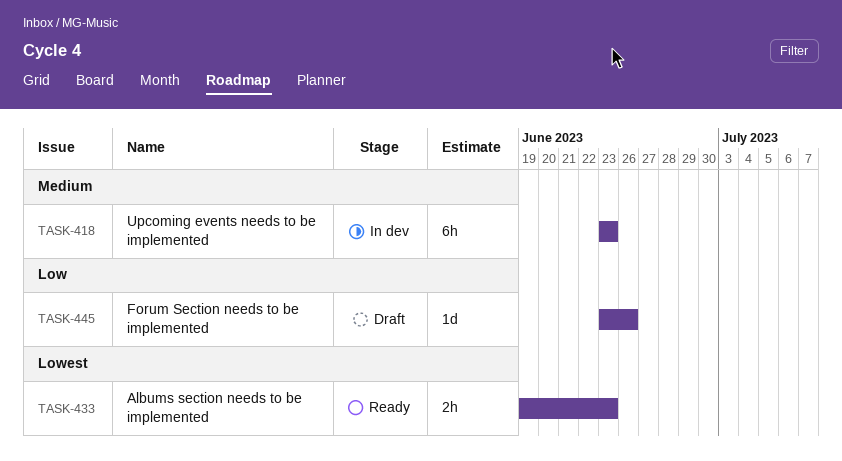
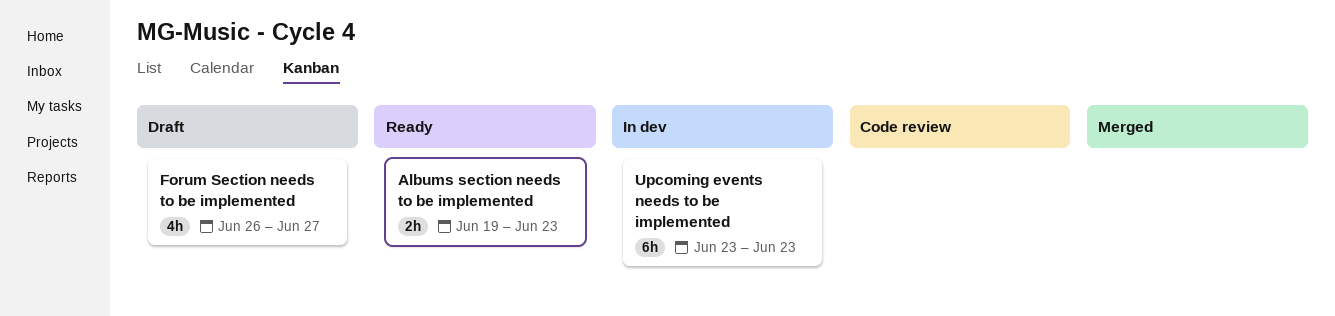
Forum Section needs to be implemented, estimate: 1d -> 4h
Forum Section needs to be implemented, start: Jun 23 -> Jun 26
Forum Section needs to be implemented, due: Jun 26 -> Jun 27

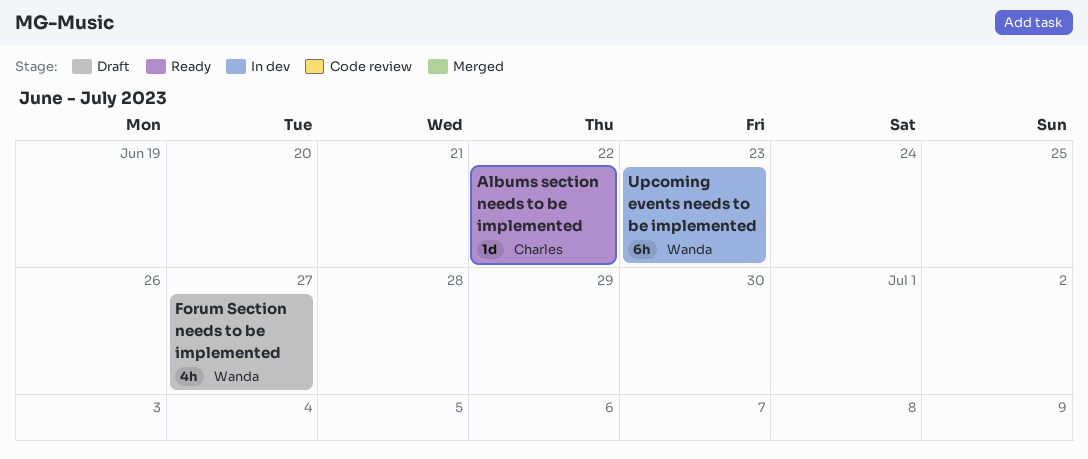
Albums section needs to be implemented, estimate: 2h -> 1d
Albums section needs to be implemented, due: Jun 23 -> Jun 22

